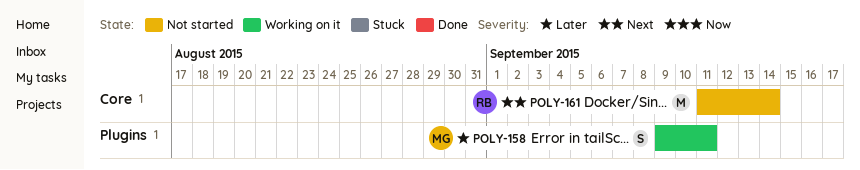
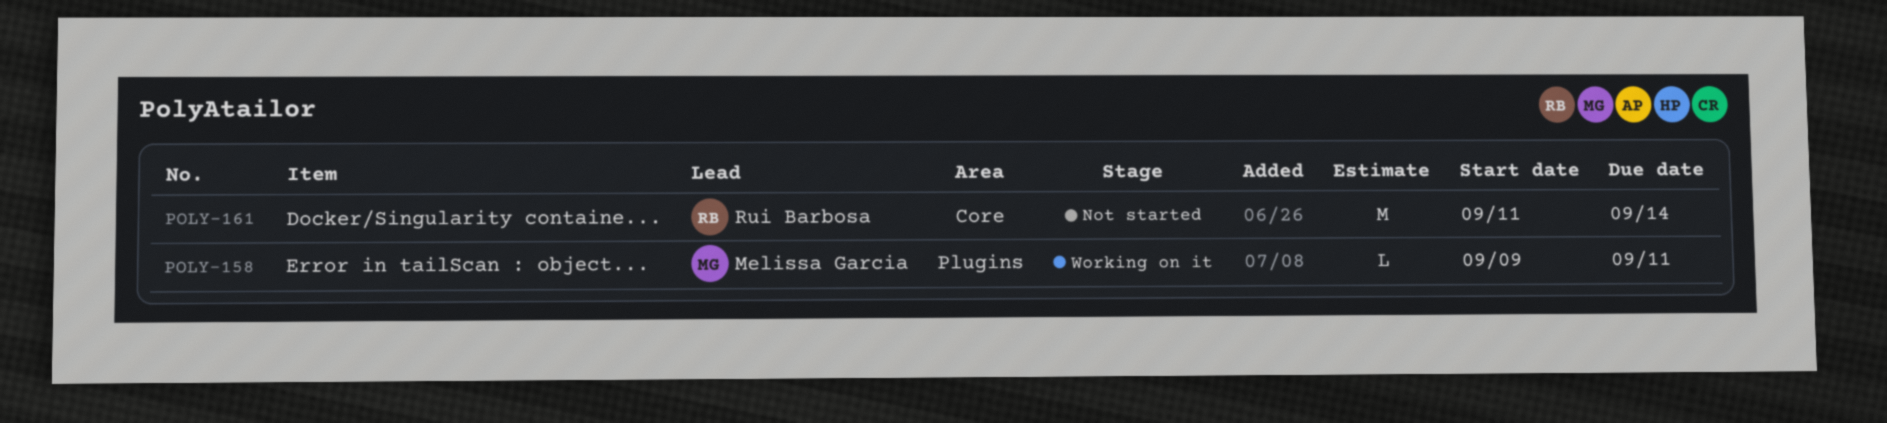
POLY-158, estimate: S -> L

